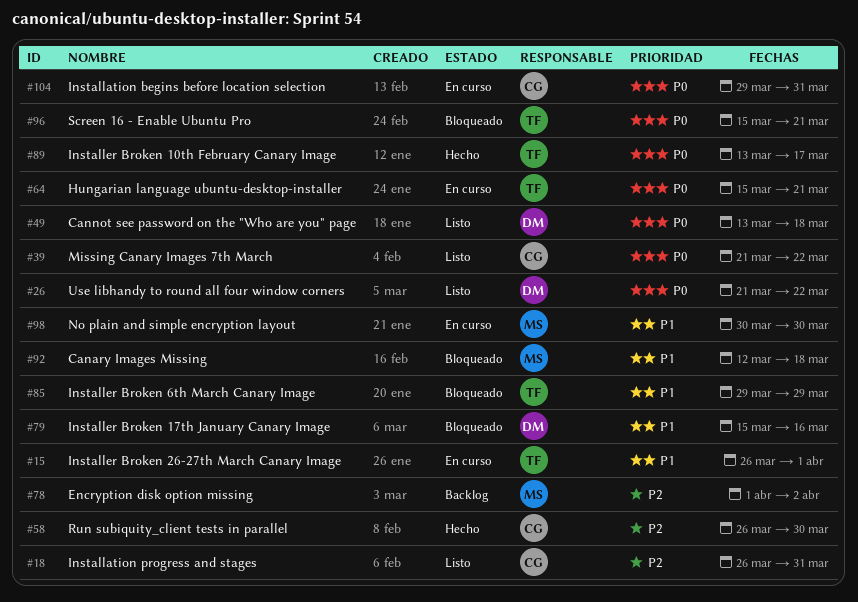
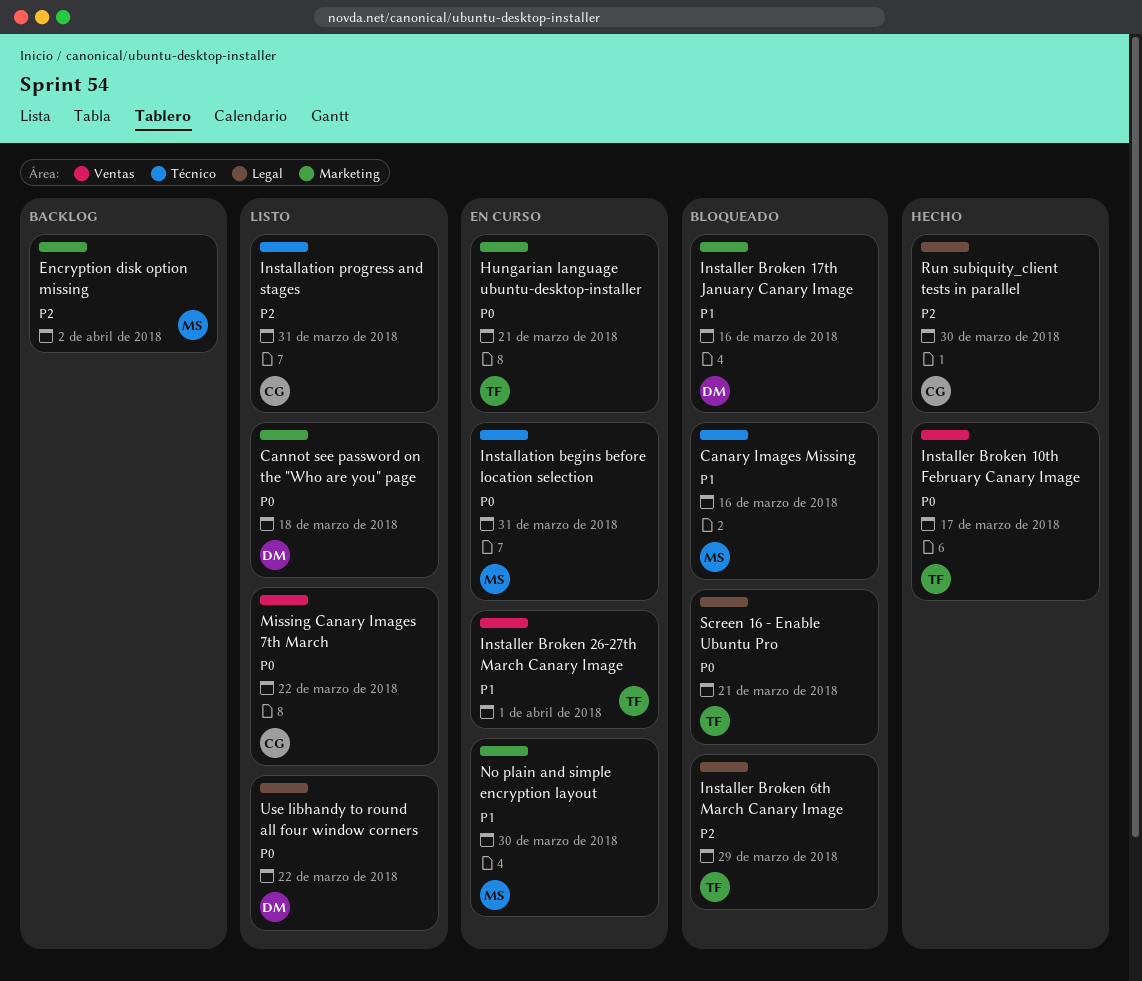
Canary Images Missing, due: Mar 18 -> Mar 16
Installation begins before location selection, owner: CG -> MS
Installer Broken 6th March Canary Image, priority: P1 -> P2

